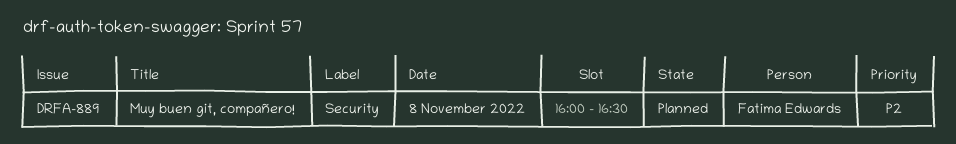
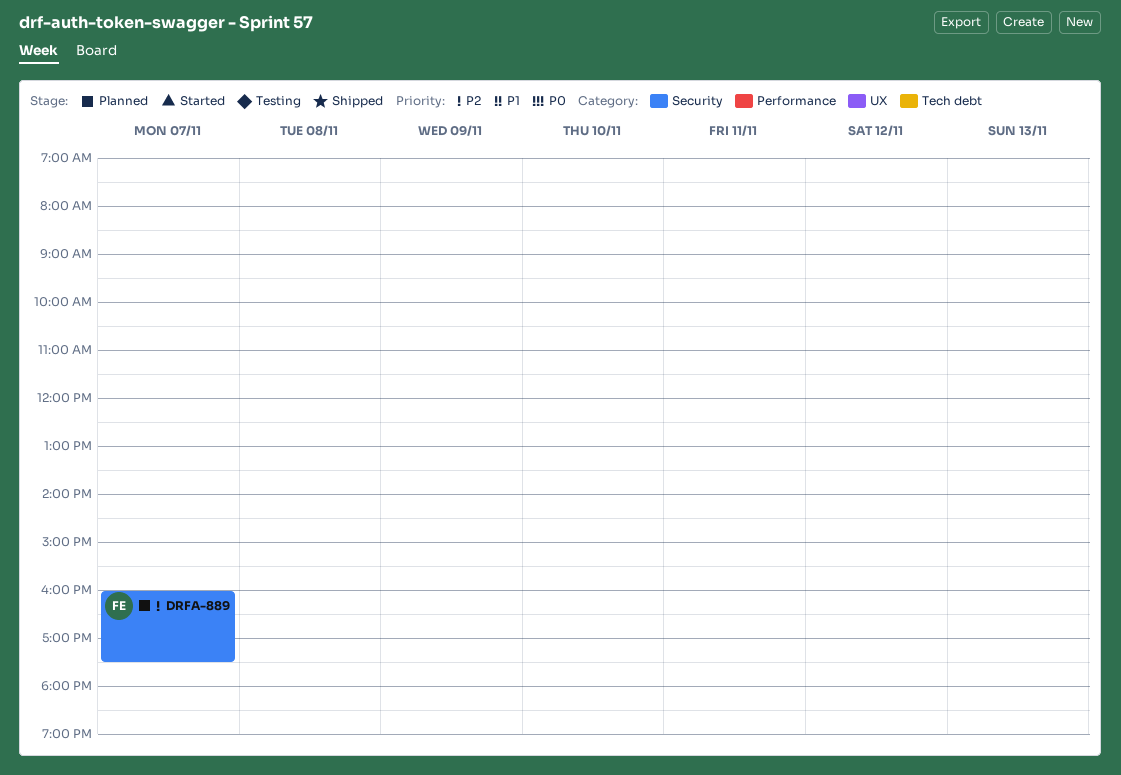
DRFA-889, day: Nov 8 -> Nov 7
DRFA-889, ends: 16:30 -> 17:30

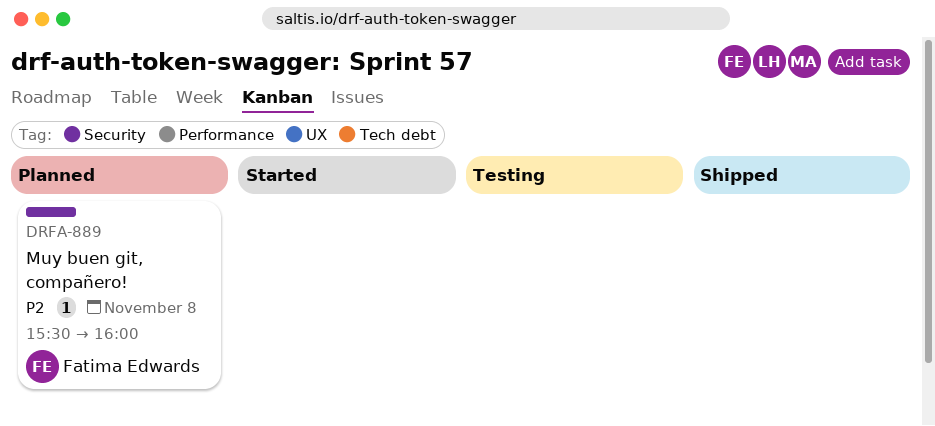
DRFA-889, day: Nov 7 -> Nov 8
DRFA-889, begins: 16:00 -> 15:30
DRFA-889, ends: 17:30 -> 16:00

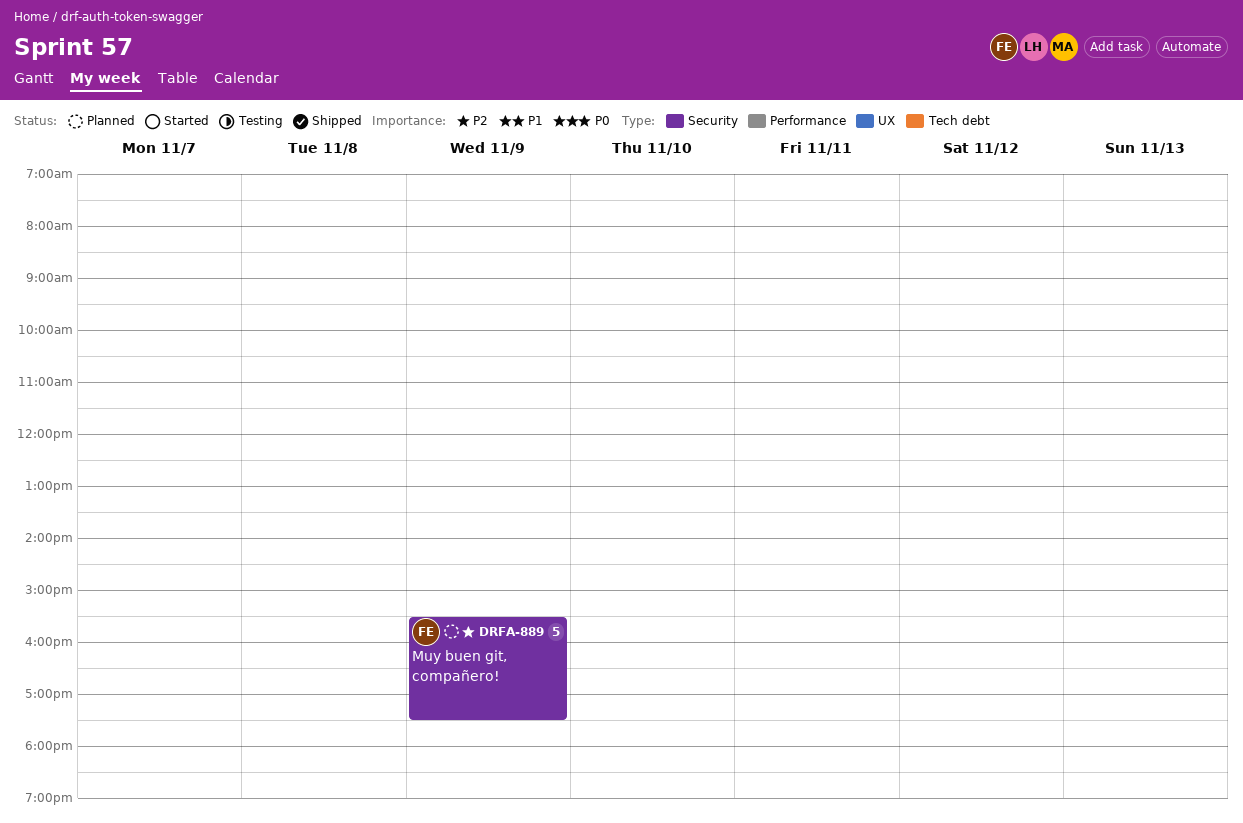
DRFA-889, estimate: 1 -> 5
DRFA-889, day: Nov 8 -> Nov 9
DRFA-889, ends: 16:00 -> 17:30

